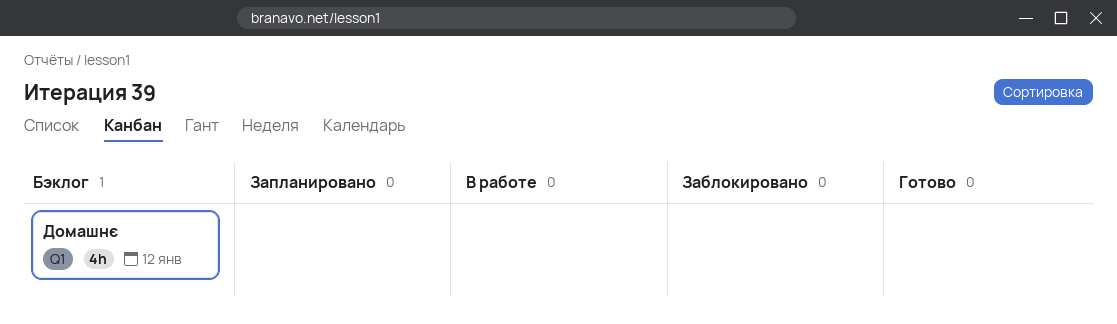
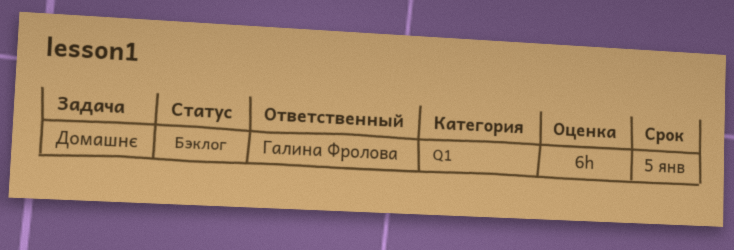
Домашнє, estimate: 4h -> 6h
Домашнє, due: Jan 12 -> Jan 5

